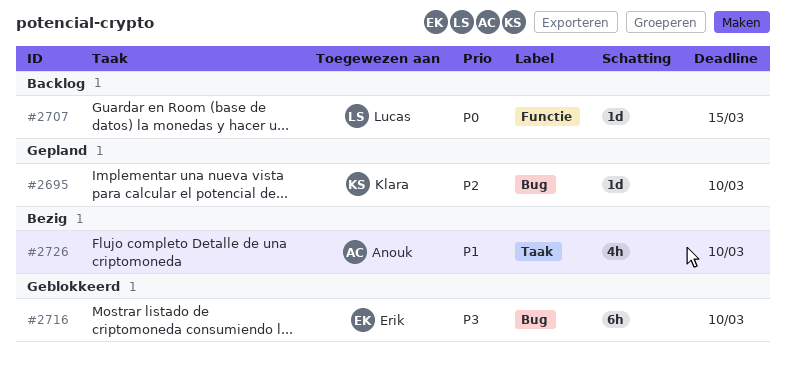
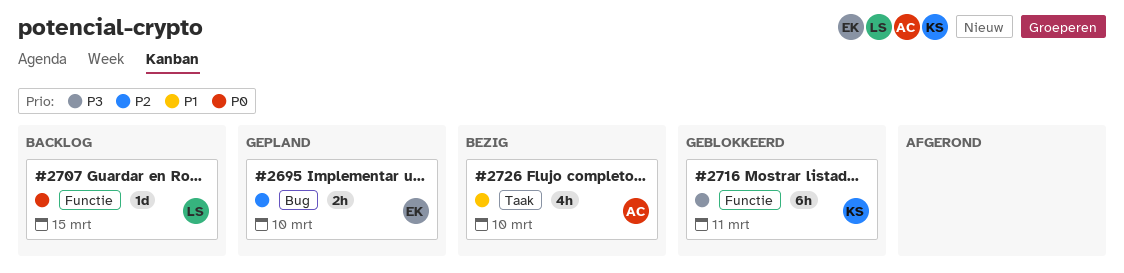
#2695, owner: Klara -> Erik
#2695, estimate: 1d -> 2h
#2716, owner: Erik -> Klara
#2716, label: Bug -> Functie
#2716, due: Mar 10 -> Mar 11

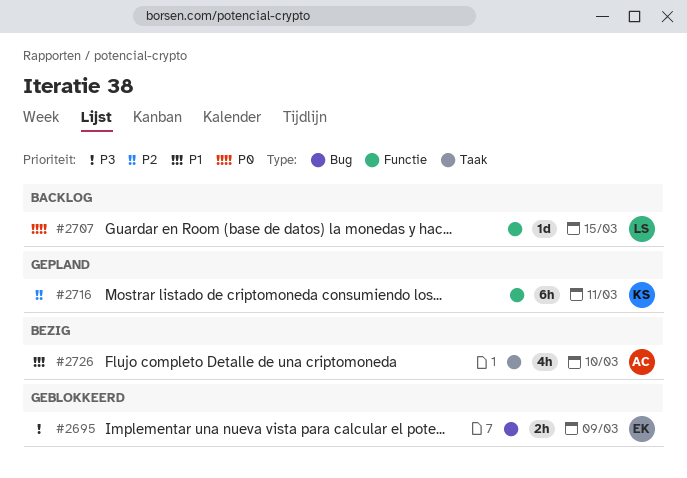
#2695, status: Gepland -> Geblokkeerd
#2695, priority: P2 -> P3
#2695, due: Mar 10 -> Mar 9
#2716, status: Geblokkeerd -> Gepland
#2716, priority: P3 -> P2

